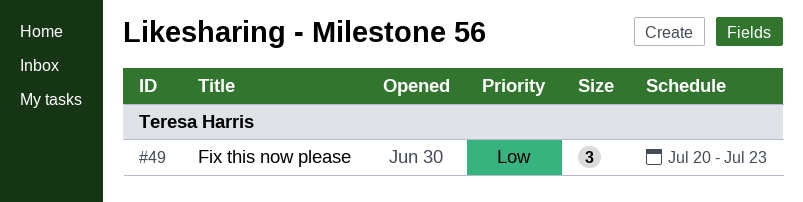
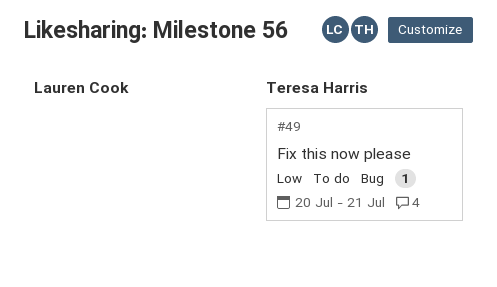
#49, estimate: 3 -> 1
#49, due: Jul 23 -> Jul 21

